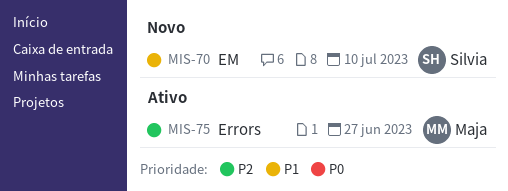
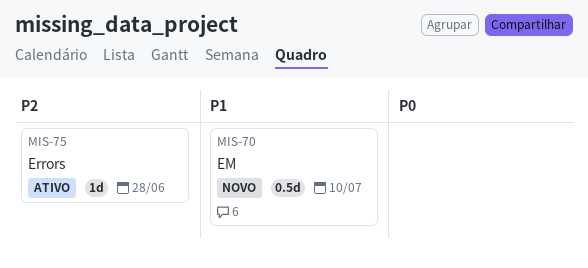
MIS-75, due: Jun 27 -> Jun 28

